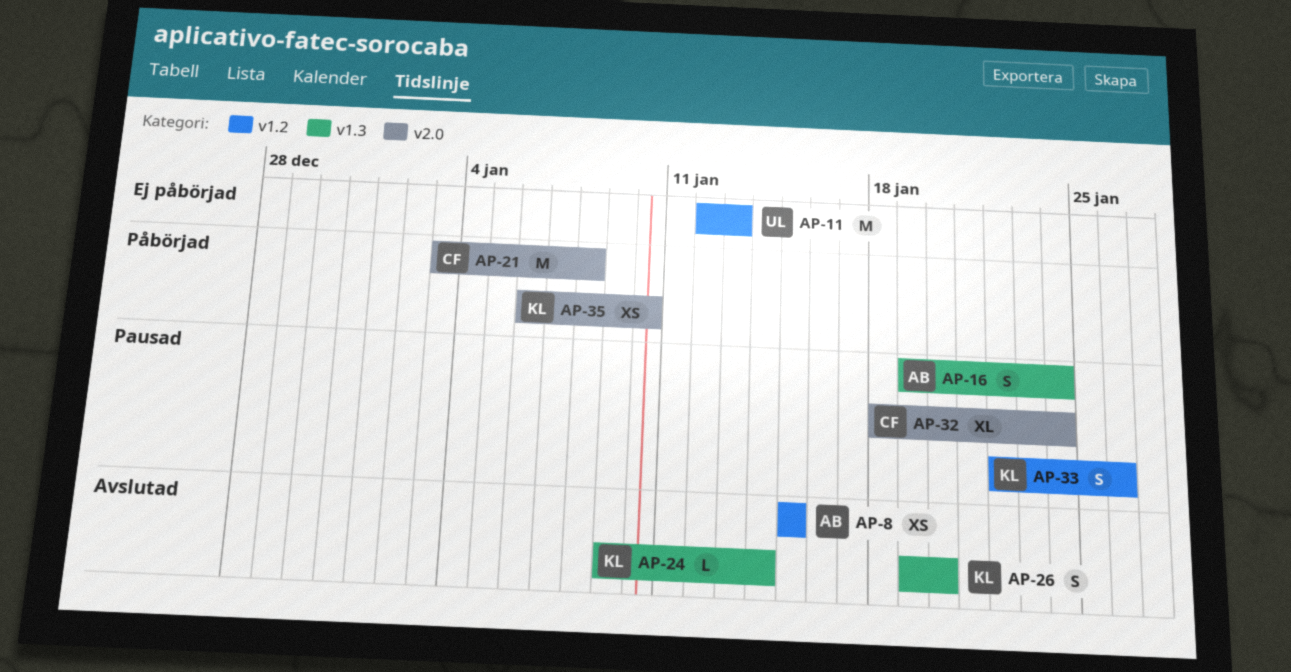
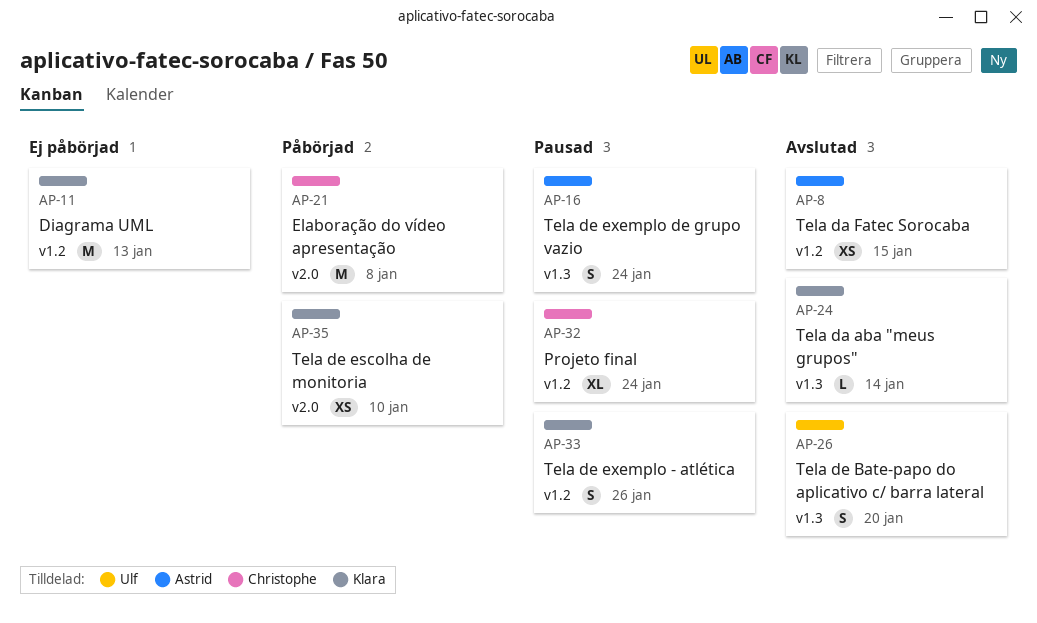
AP-11, owner: Ulf -> Klara
AP-26, owner: Klara -> Ulf
AP-32, label: v2.0 -> v1.2

